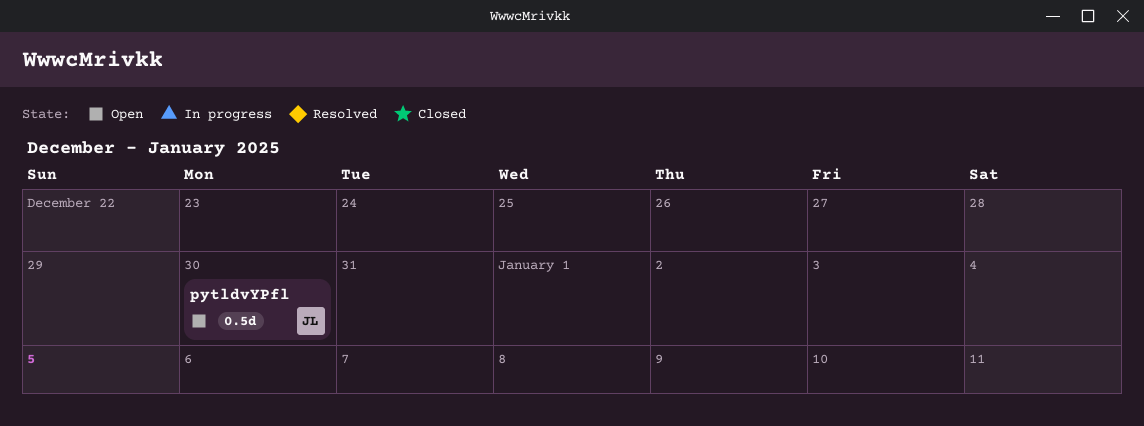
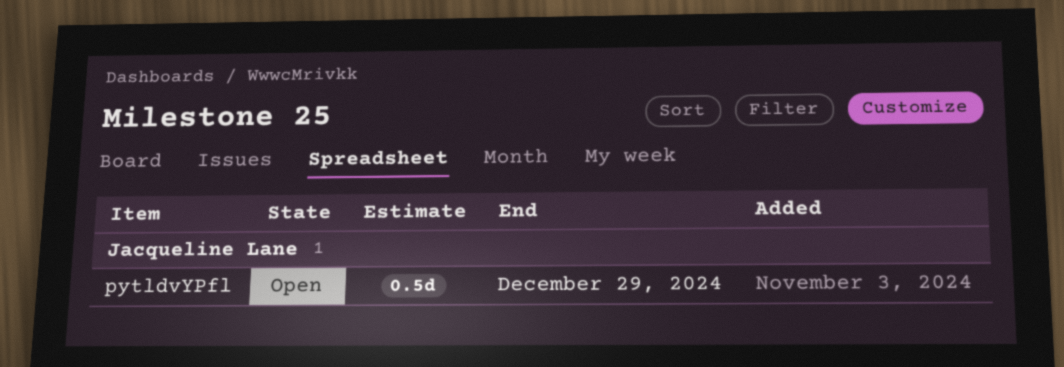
pytldvYPfl, due: Dec 30 -> Dec 29

